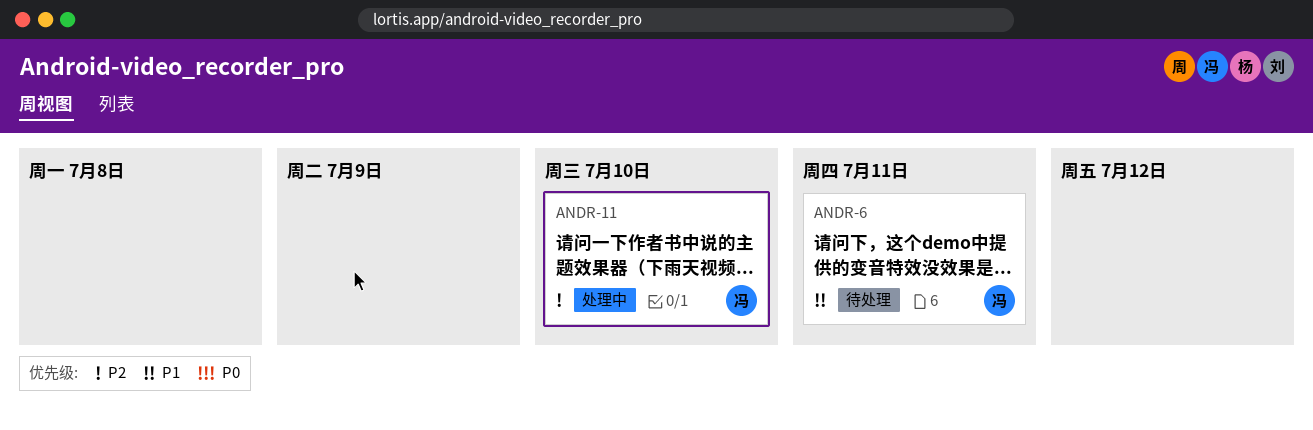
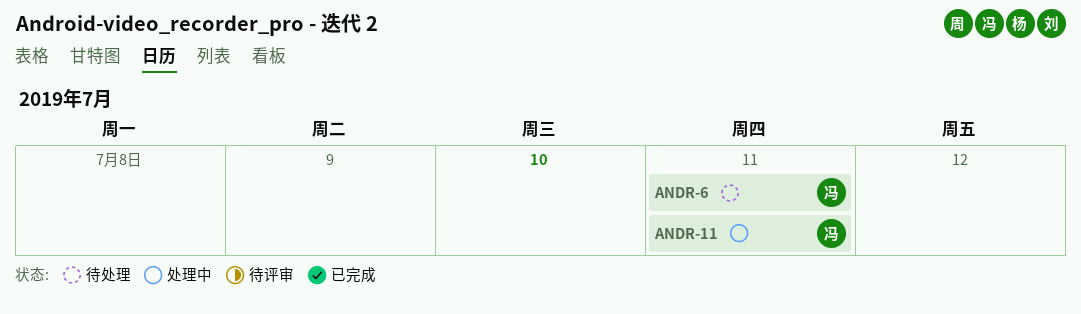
ANDR-11, due: Jul 10 -> Jul 11

